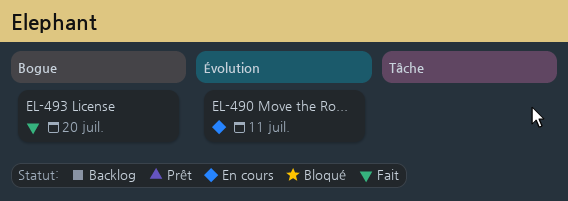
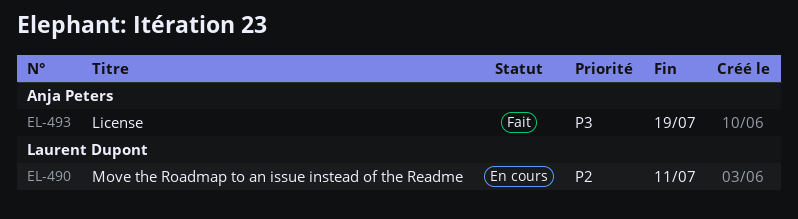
EL-493, due: Jul 20 -> Jul 19

